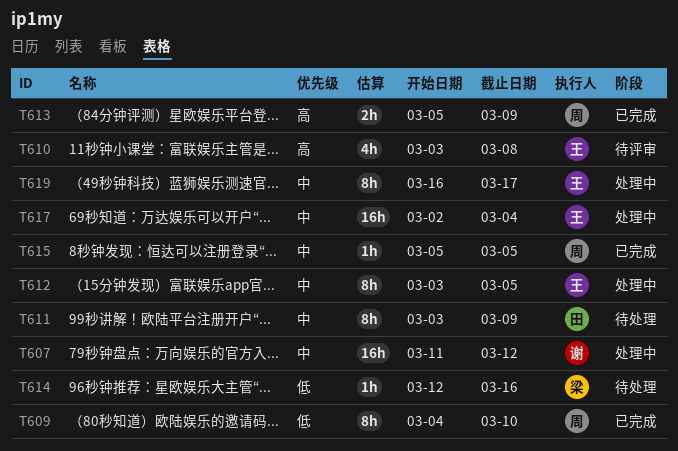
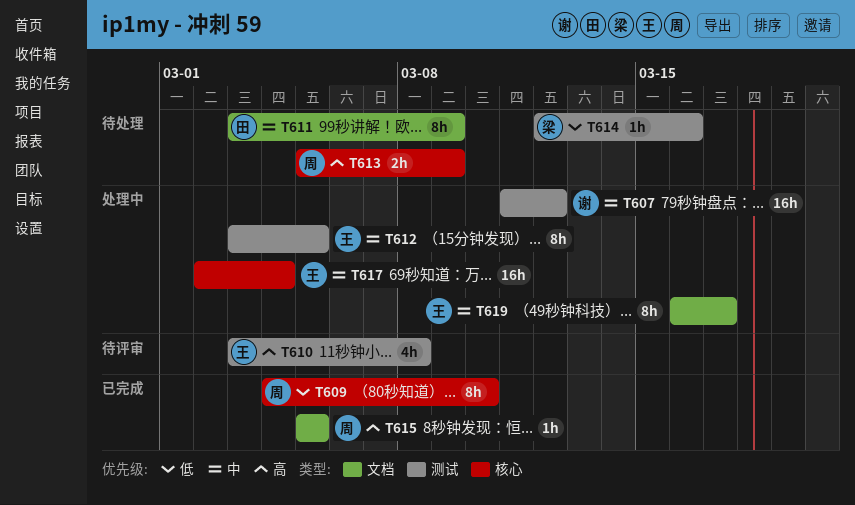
T613, status: 已完成 -> 待处理
T615, priority: 中 -> 高

